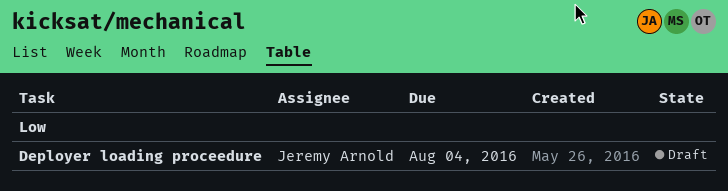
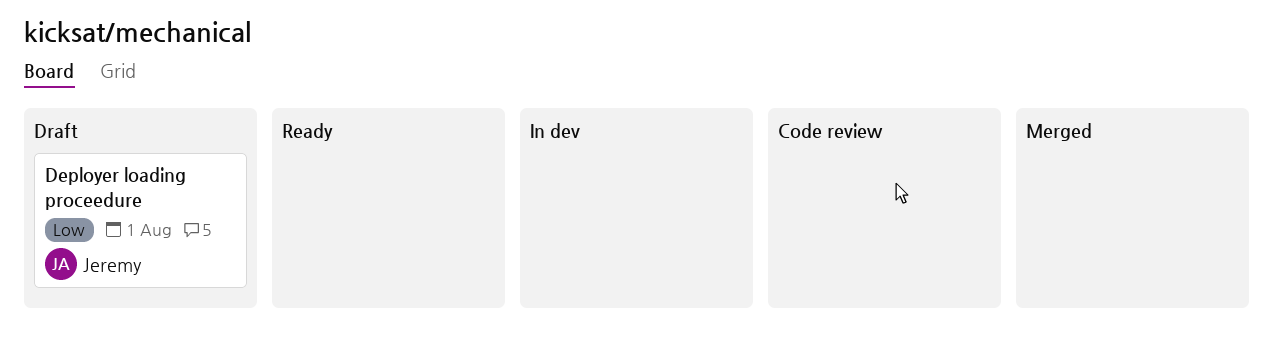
Deployer loading proceedure, due: Aug 4 -> Aug 1

